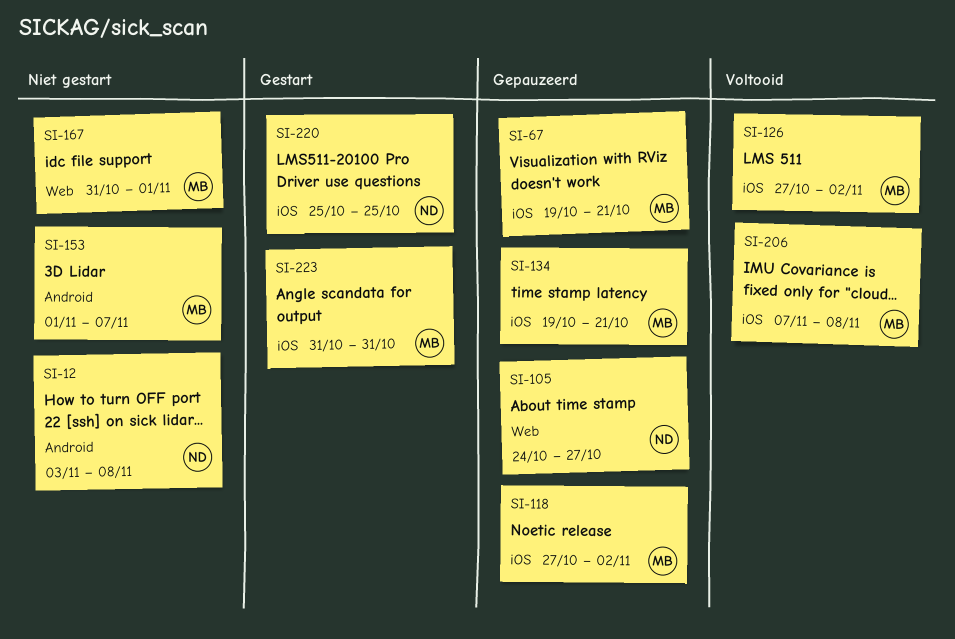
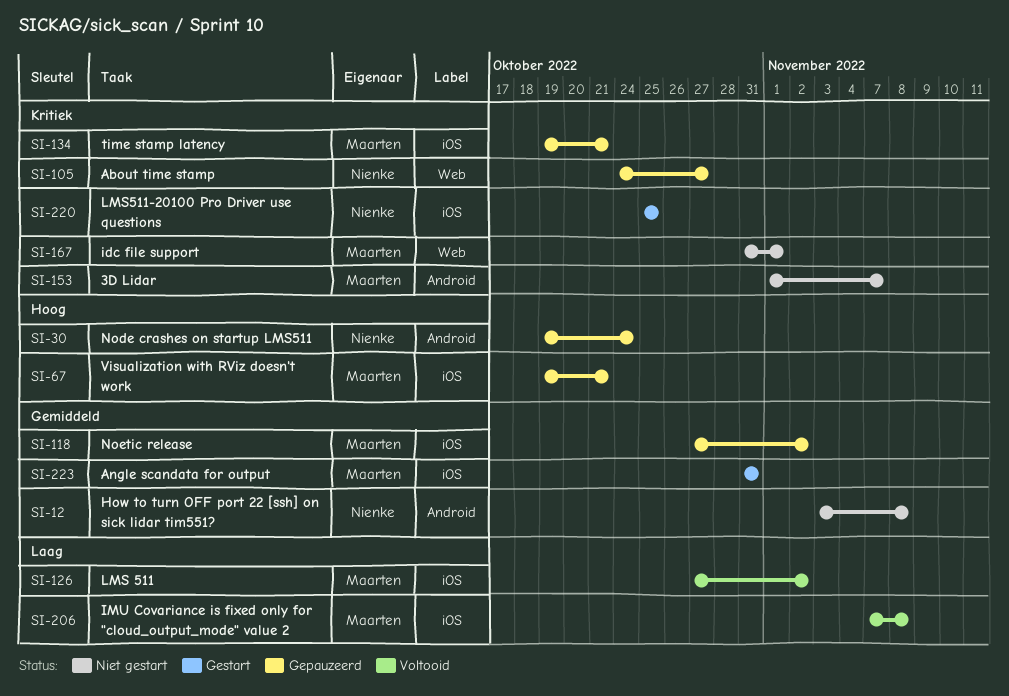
SI-30: none -> present

